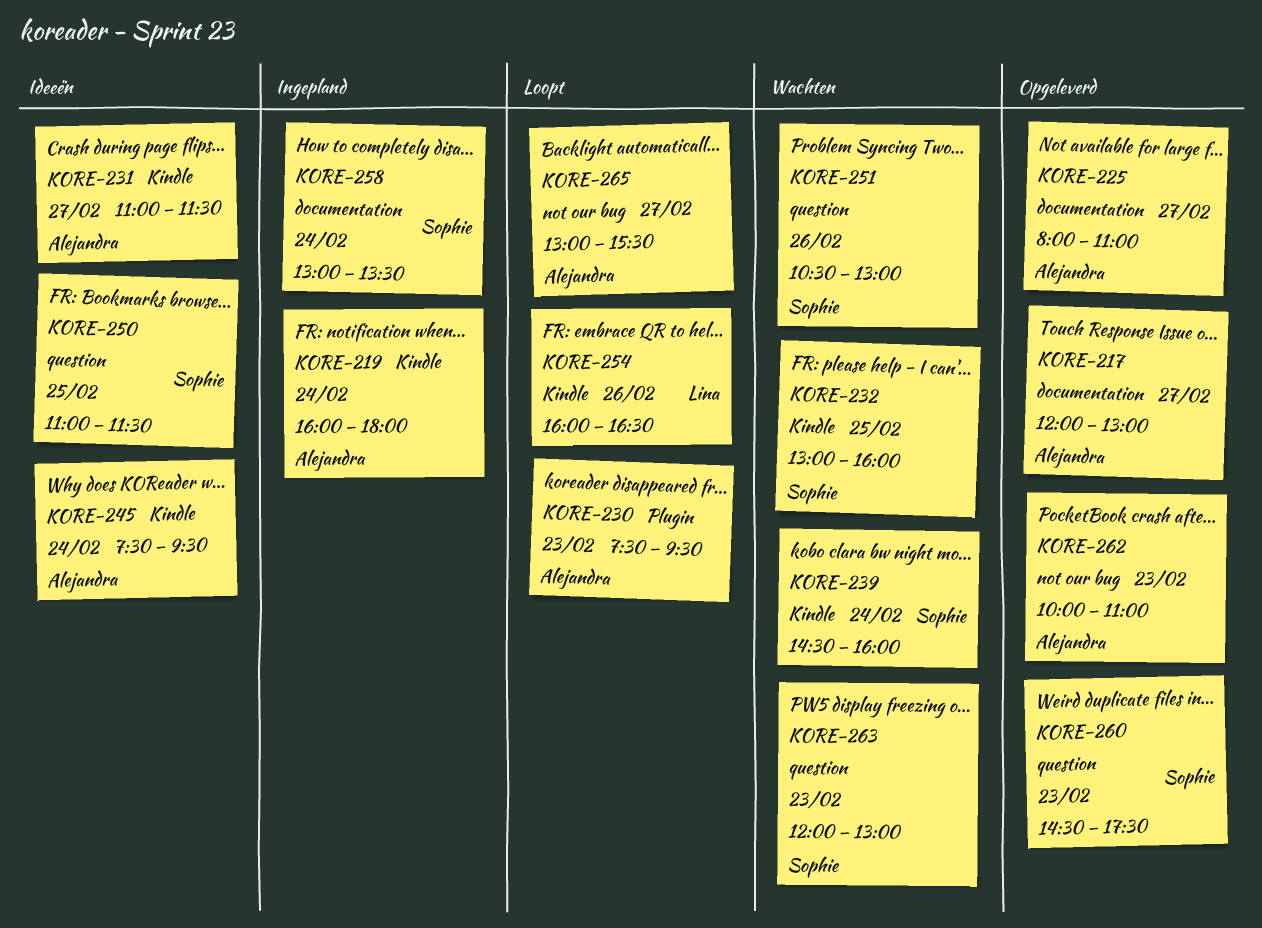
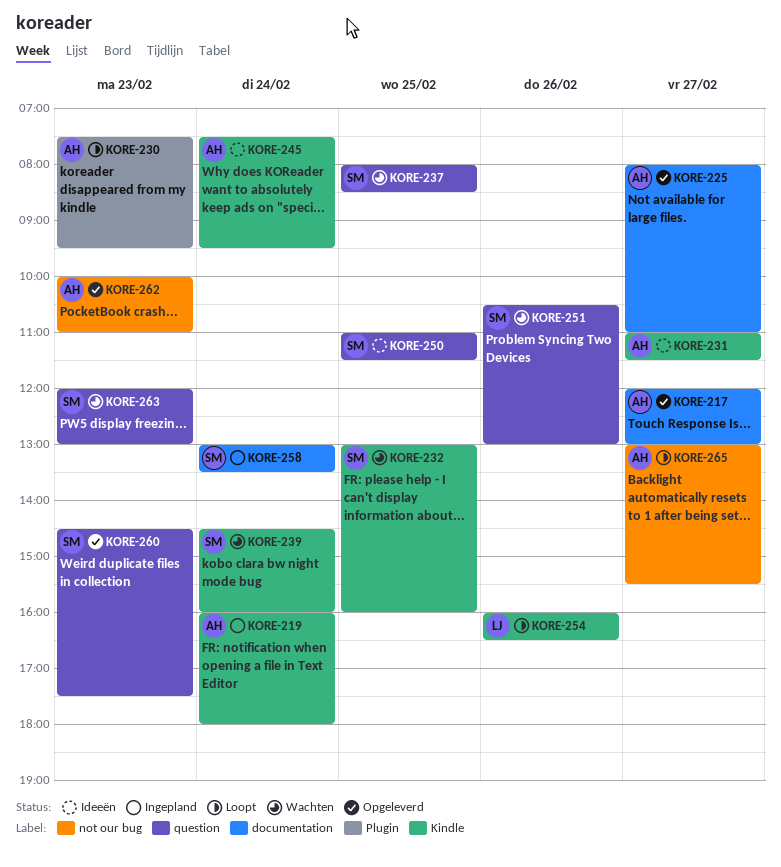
KORE-237: none -> present

